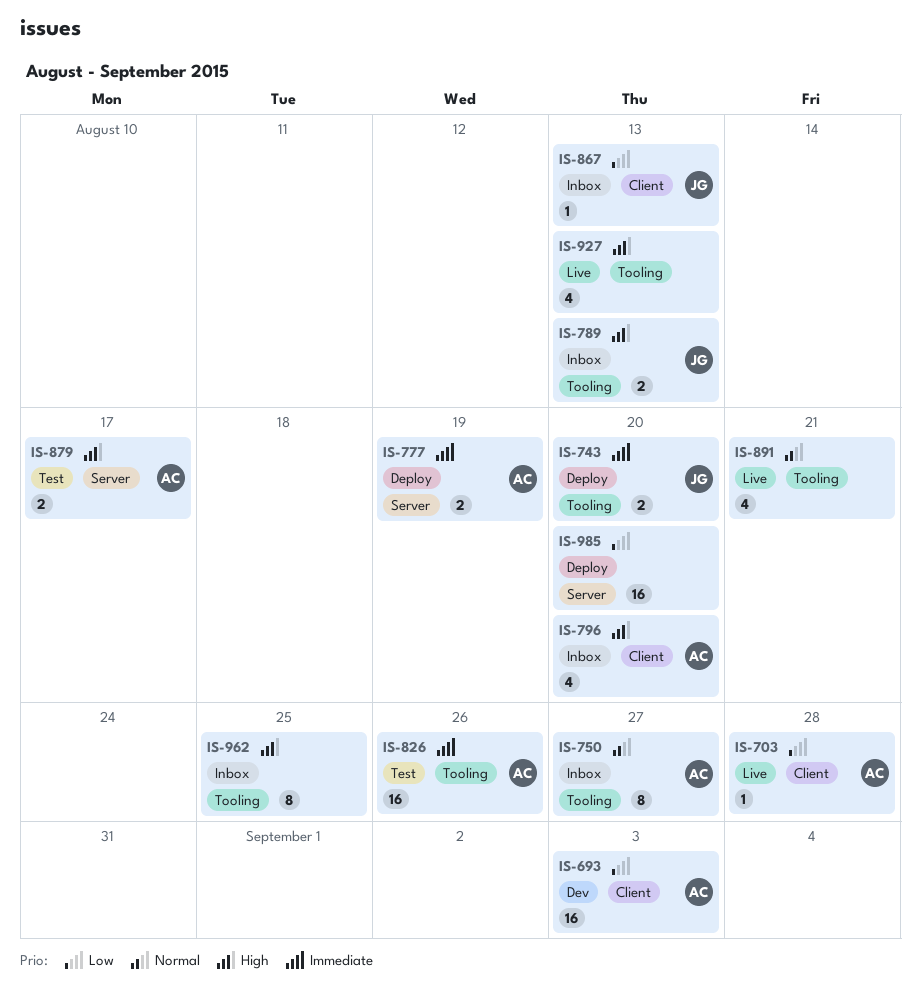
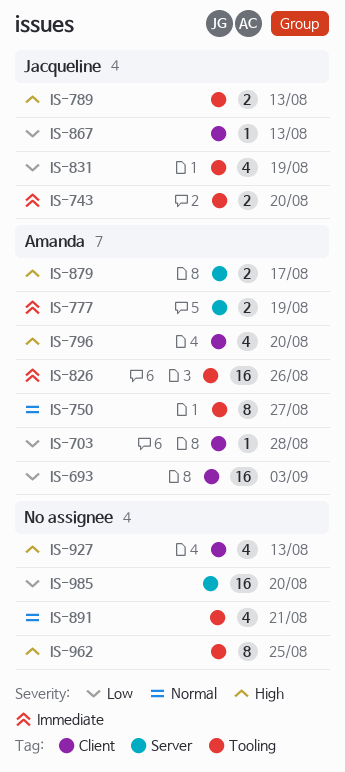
IS-831: none -> present
IS-927, label: Tooling -> Client

